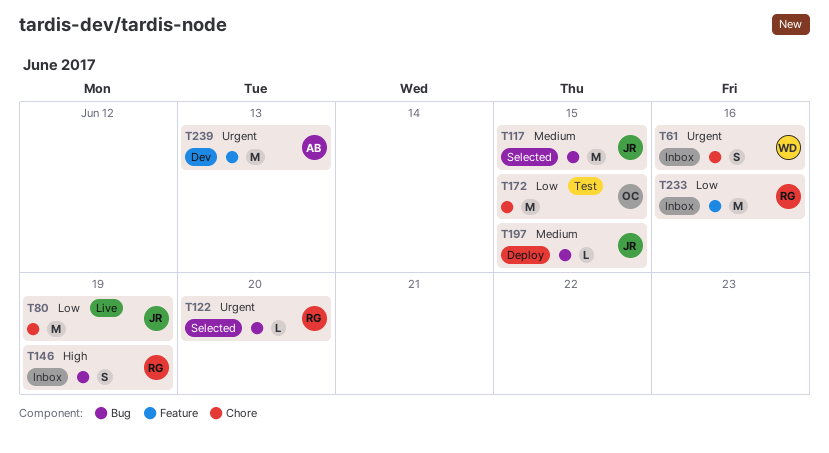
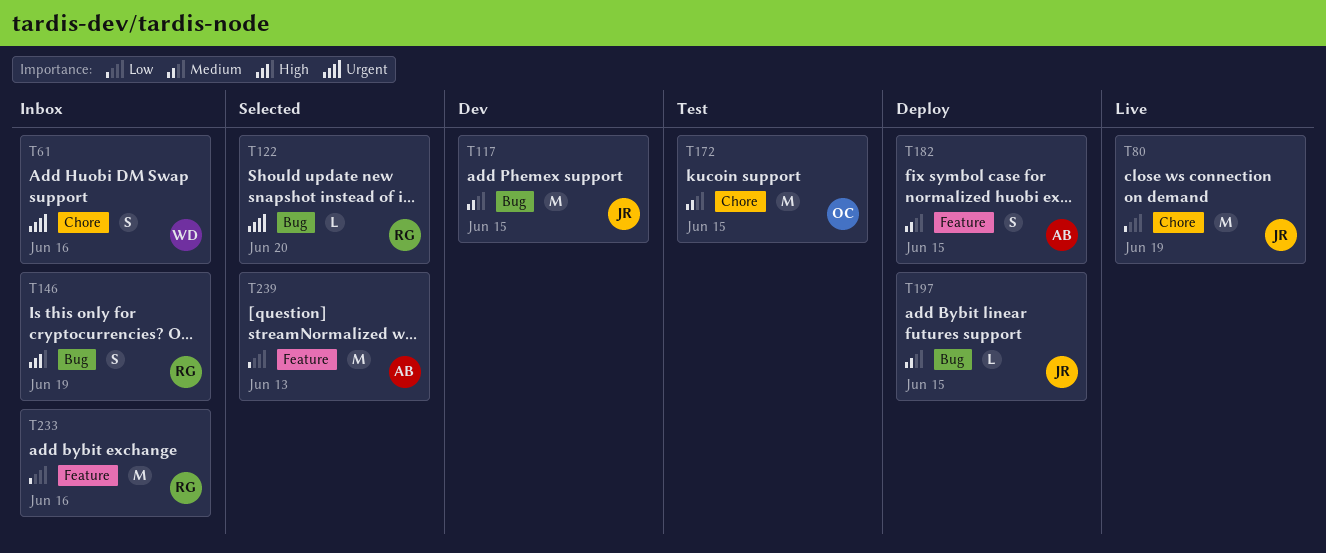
T117, status: Selected -> Dev
T172, priority: Low -> Medium
T182: none -> present
T239, status: Dev -> Selected
T239, priority: Urgent -> Low

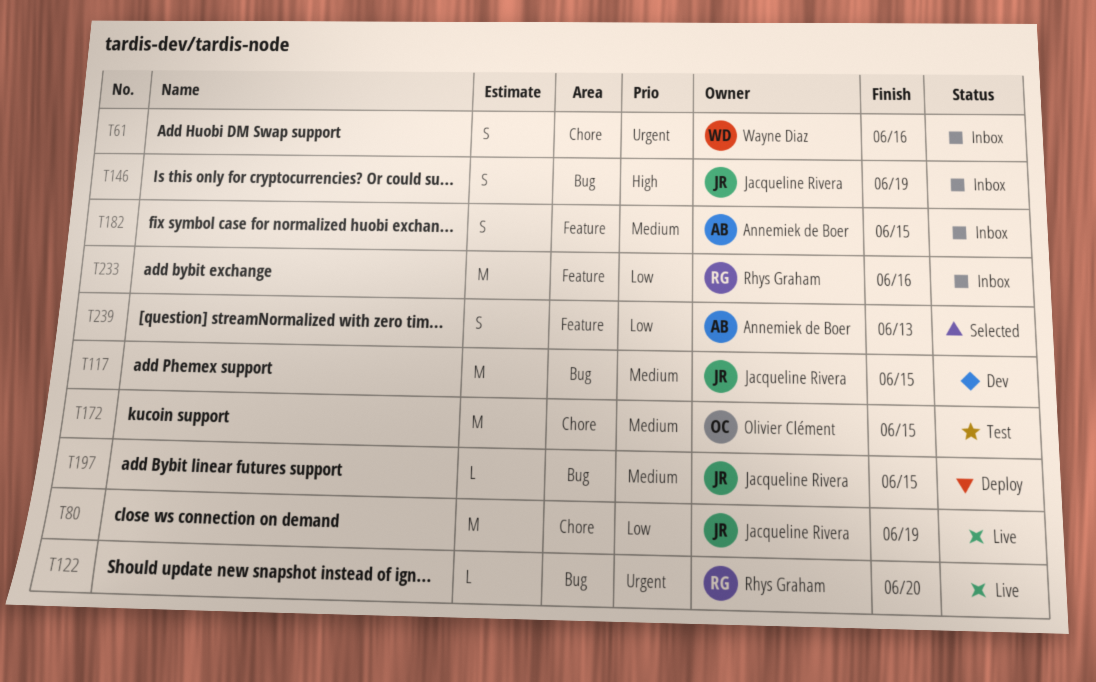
T122, status: Selected -> Live
T146, owner: Rhys Graham -> Jacqueline Rivera
T182, status: Deploy -> Inbox
T239, estimate: M -> S

